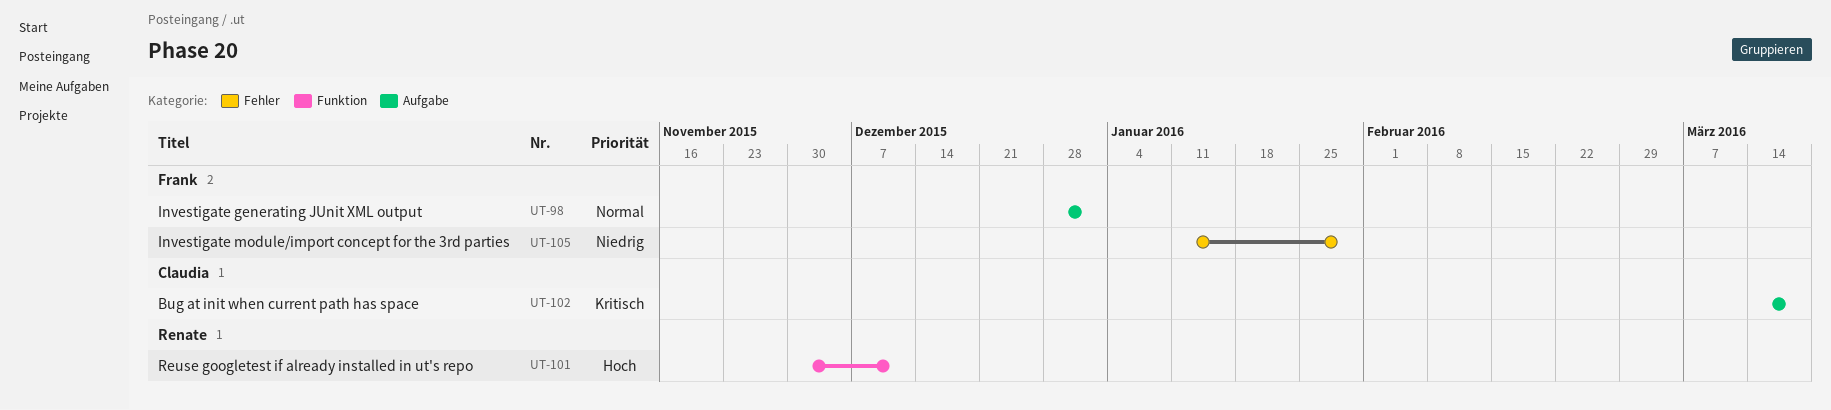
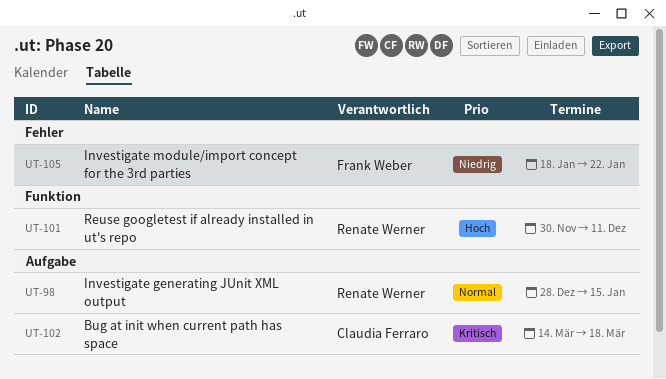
UT-98, owner: Frank Weber -> Renate Werner
UT-98, due: Jan 1 -> Jan 15
UT-105, start: Jan 11 -> Jan 18
UT-105, due: Jan 29 -> Jan 22

